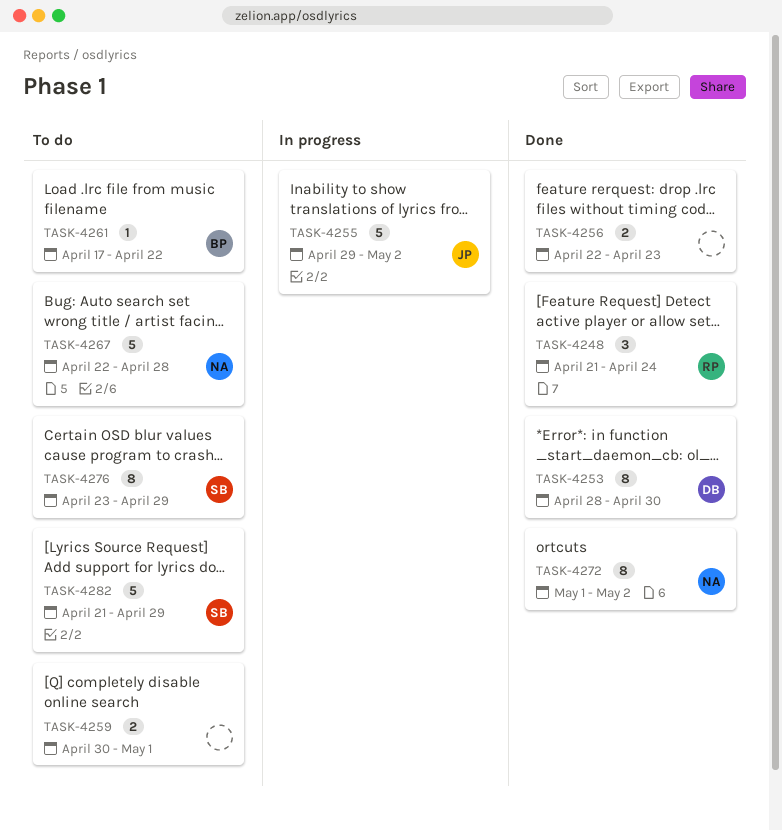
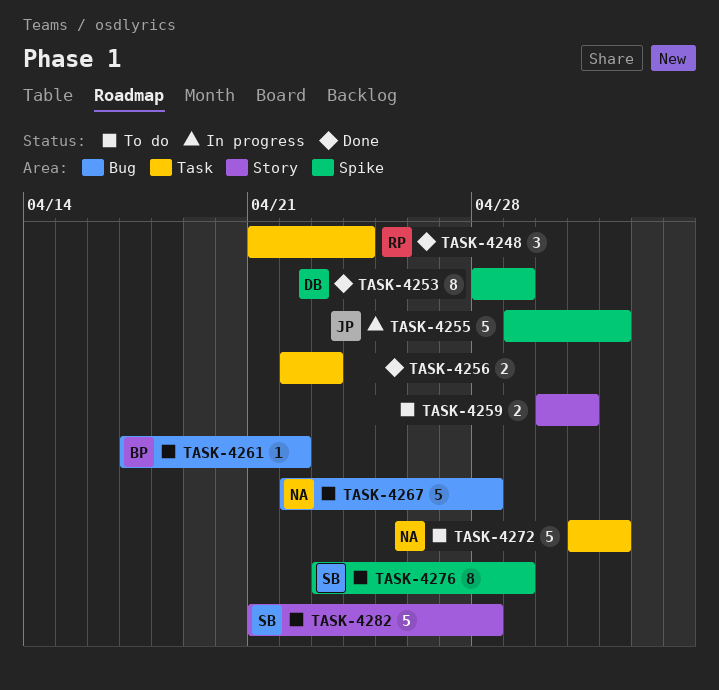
TASK-4253, due: Apr 30 -> Apr 29
TASK-4272, status: Done -> To do
TASK-4272, estimate: 8 -> 5
TASK-4282, due: Apr 29 -> Apr 28

